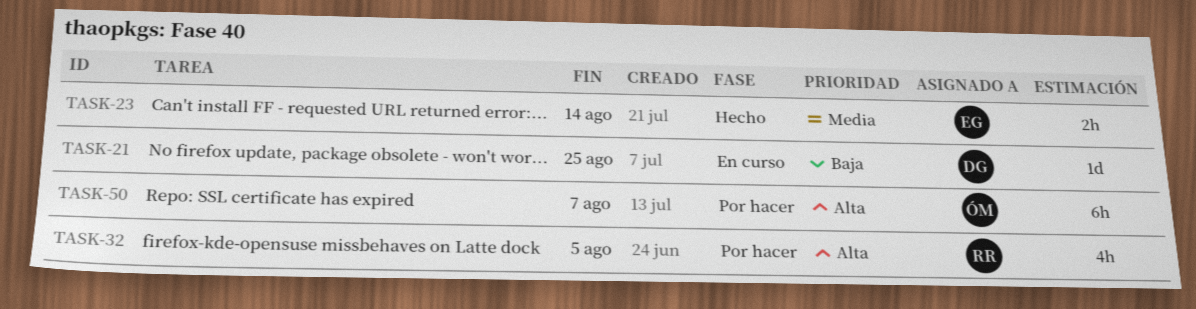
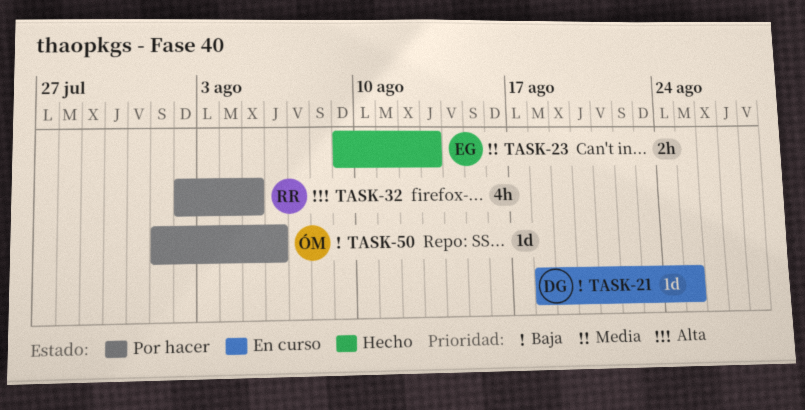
TASK-23, due: Aug 14 -> Aug 13
TASK-50, priority: Alta -> Baja
TASK-50, estimate: 6h -> 1d
TASK-50, due: Aug 7 -> Aug 6

